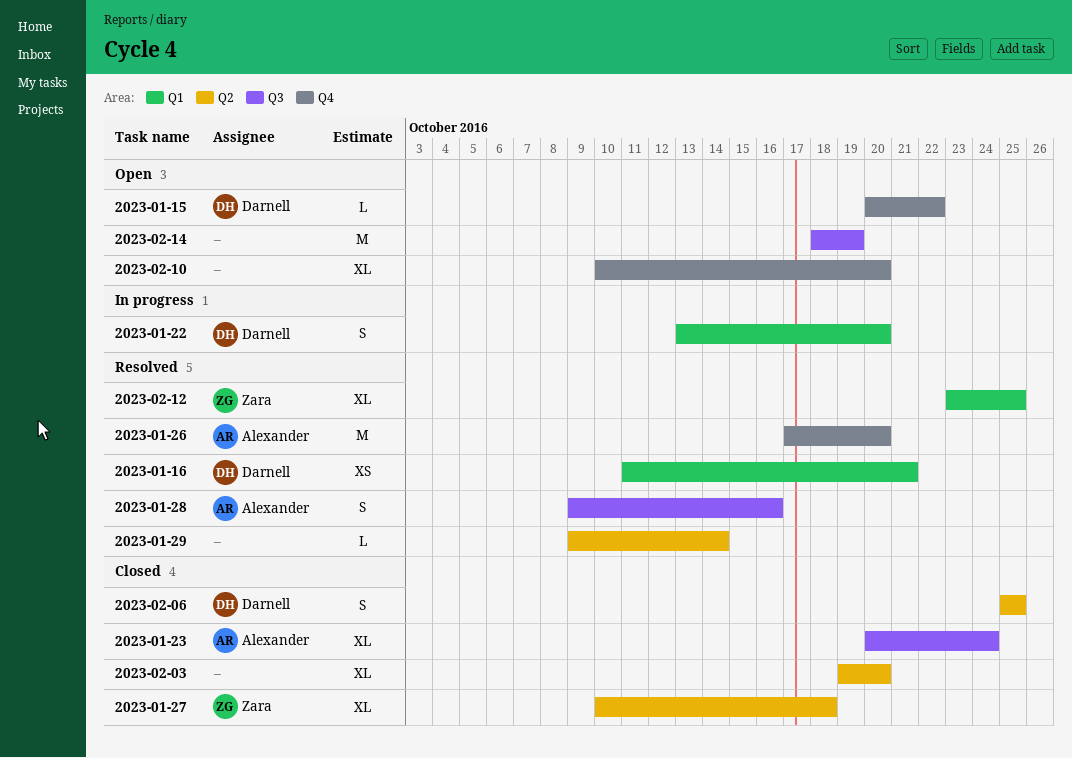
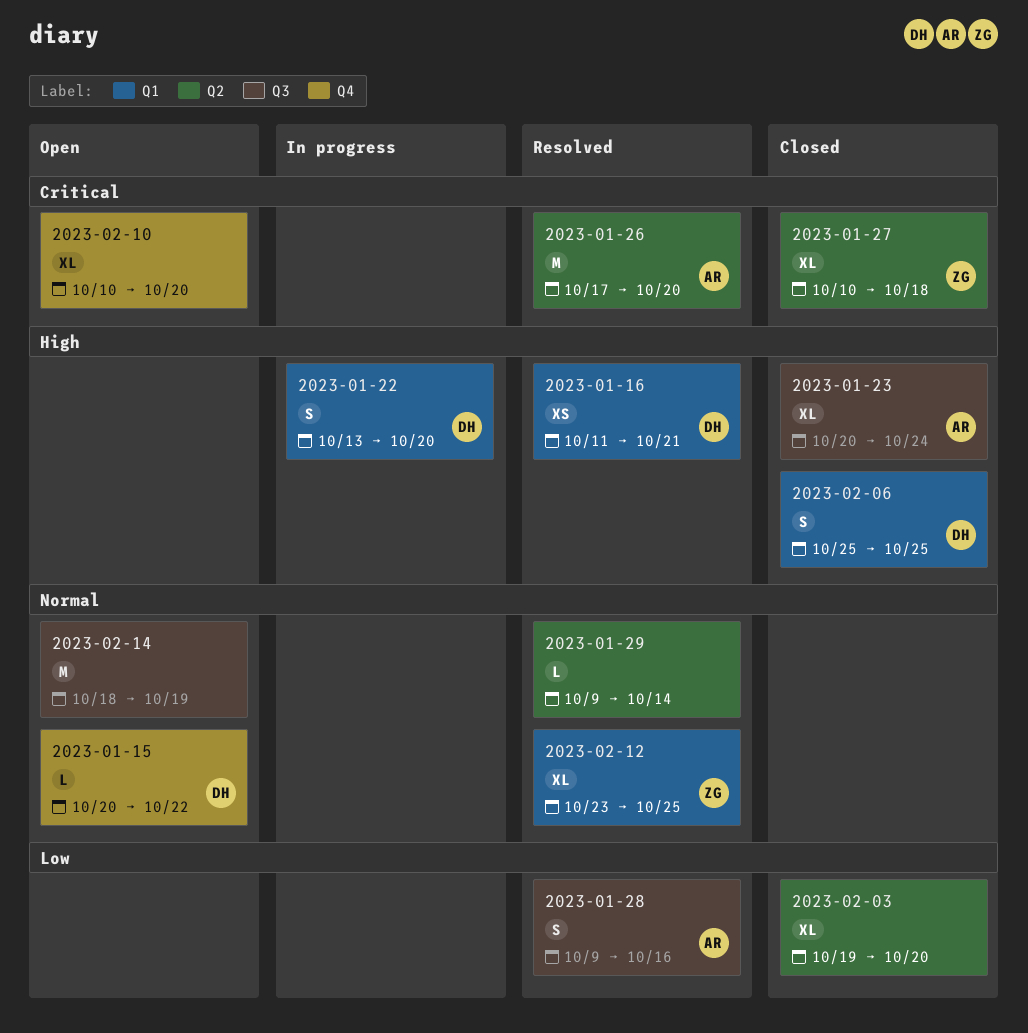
2023-01-26, label: Q4 -> Q2
2023-02-06, label: Q2 -> Q1

